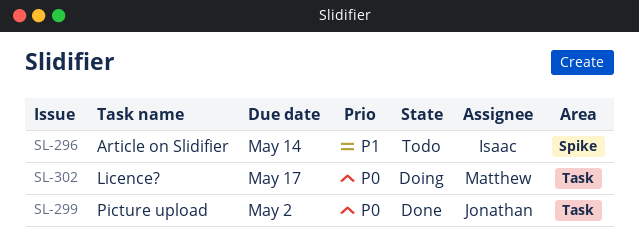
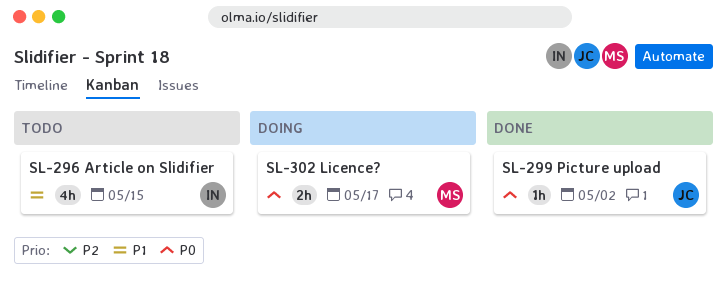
SL-296, due: May 14 -> May 15

